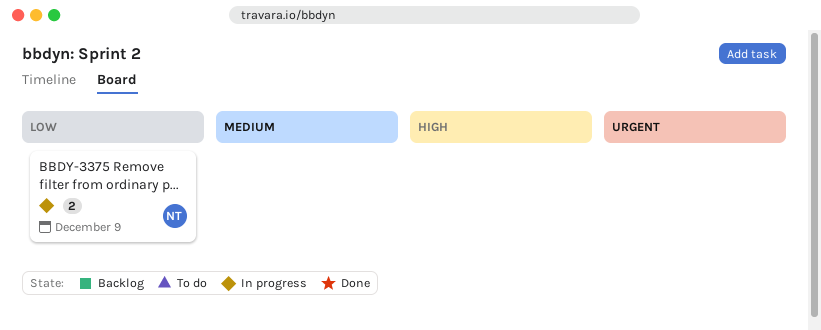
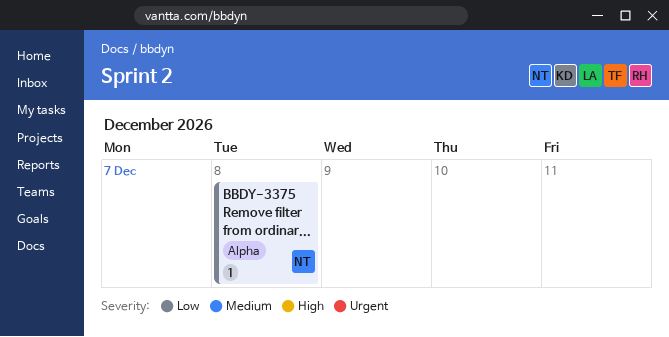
BBDY-3375, estimate: 2 -> 1
BBDY-3375, due: Dec 9 -> Dec 8

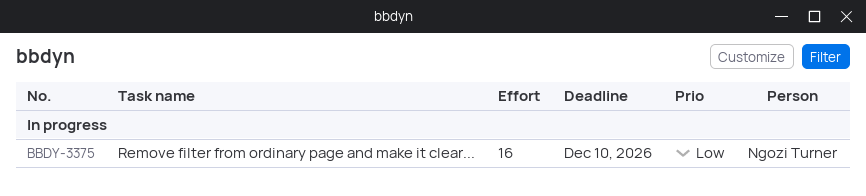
BBDY-3375, estimate: 1 -> 16
BBDY-3375, due: Dec 8 -> Dec 10

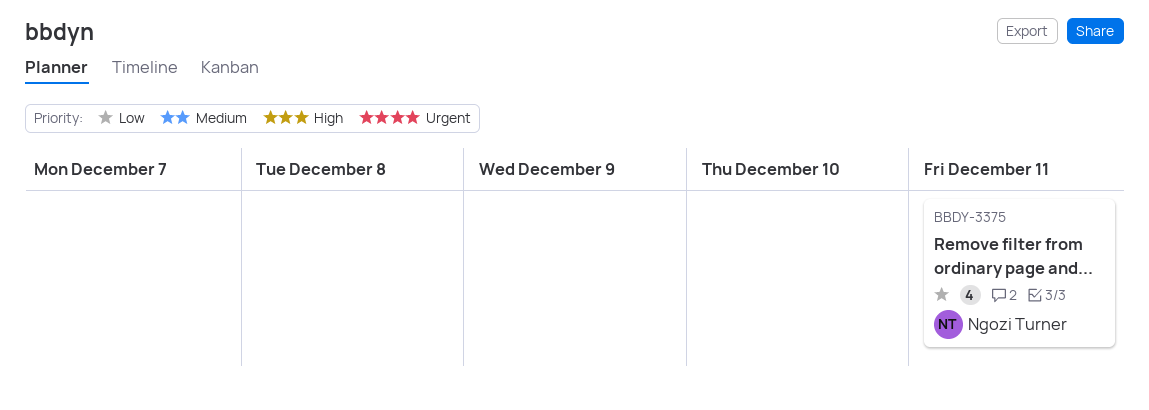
BBDY-3375, estimate: 16 -> 4
BBDY-3375, due: Dec 10 -> Dec 11

